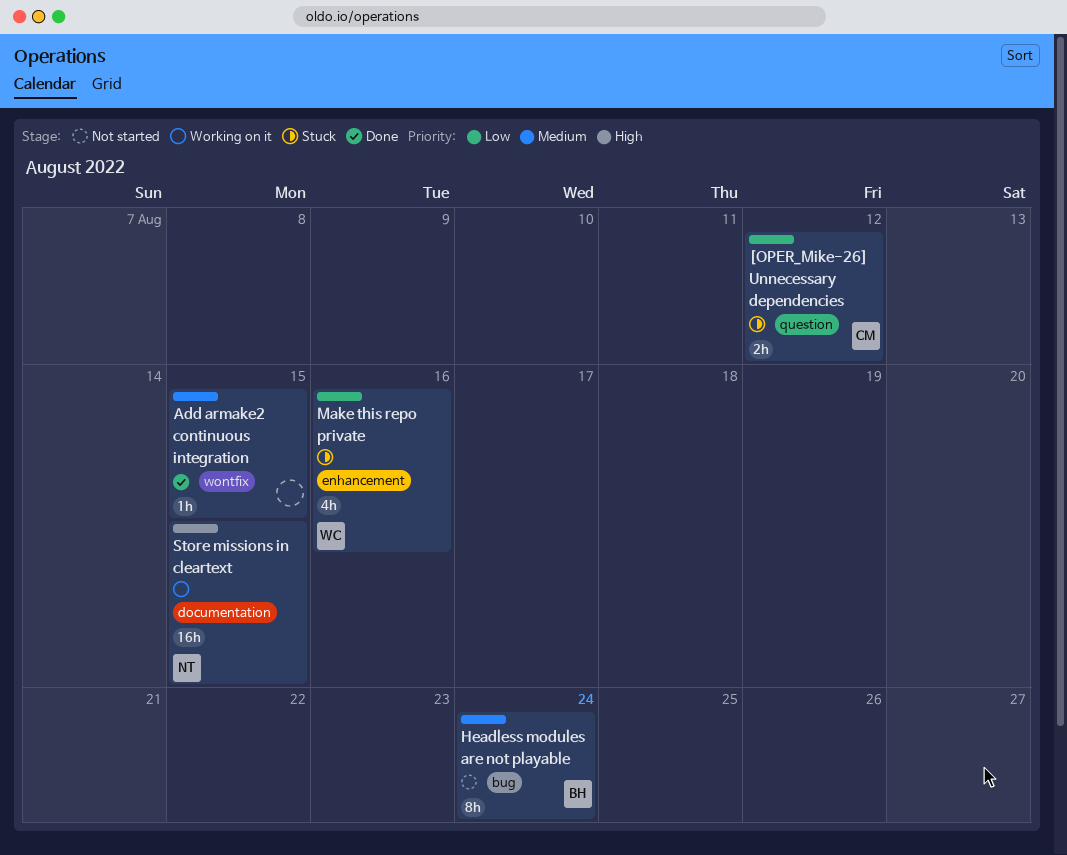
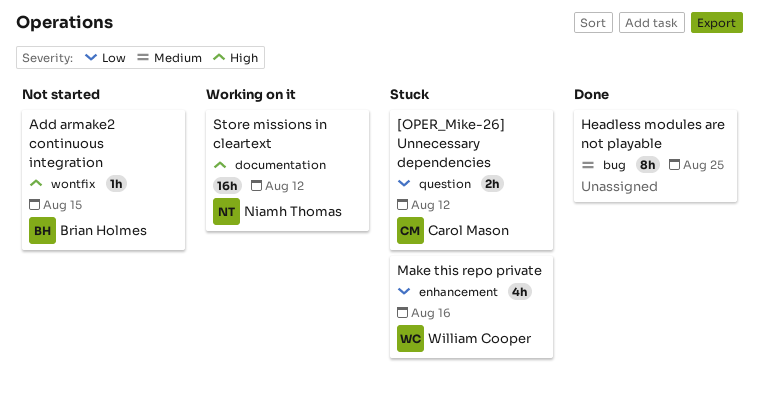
Add armake2 continuous integration, status: Done -> Not started
Add armake2 continuous integration, owner: none -> Brian Holmes
Add armake2 continuous integration, priority: Medium -> High
Headless modules are not playable, status: Not started -> Done
Headless modules are not playable, owner: Brian Holmes -> none
Headless modules are not playable, due: Aug 24 -> Aug 25
Store missions in cleartext, due: Aug 15 -> Aug 12

